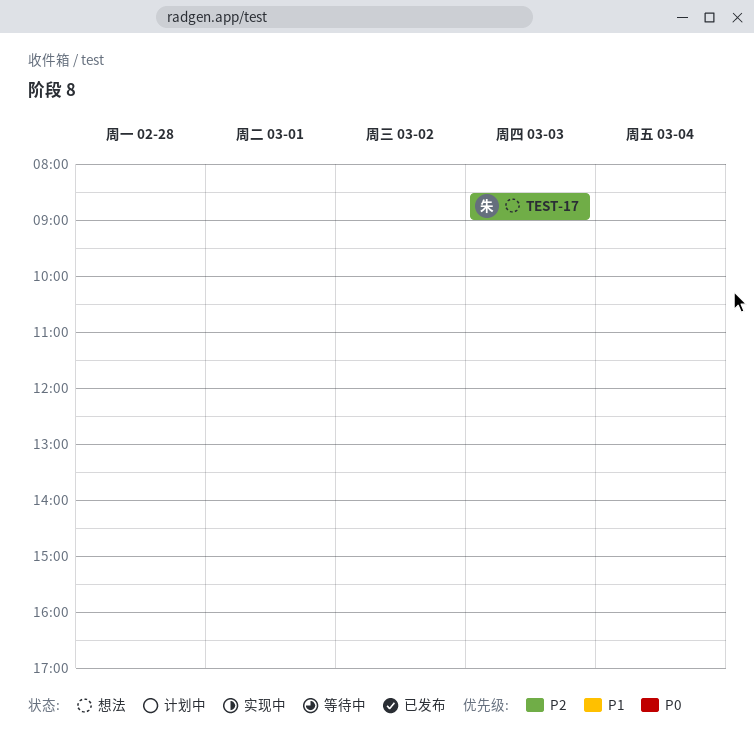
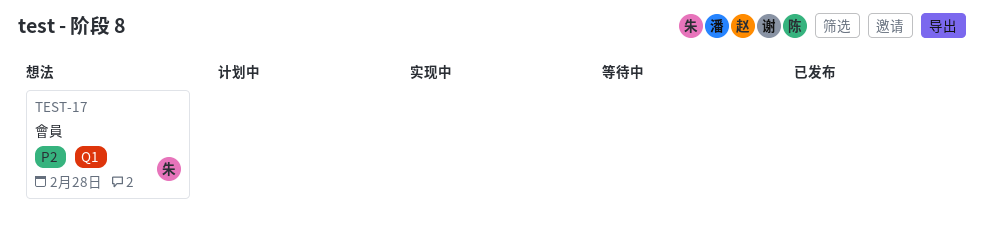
TEST-17, day: Mar 3 -> Feb 28

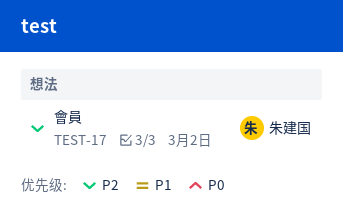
TEST-17, day: Feb 28 -> Mar 2

